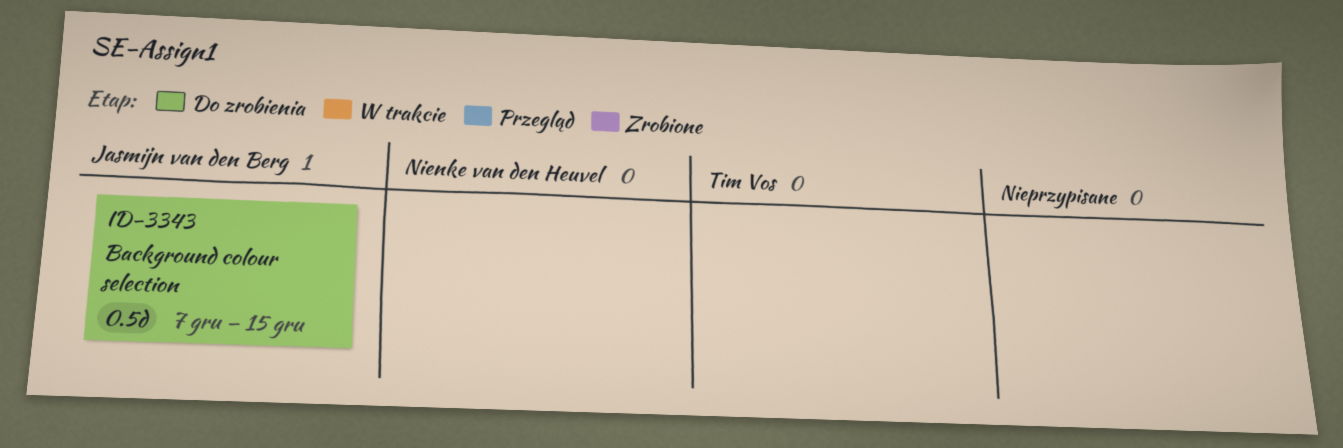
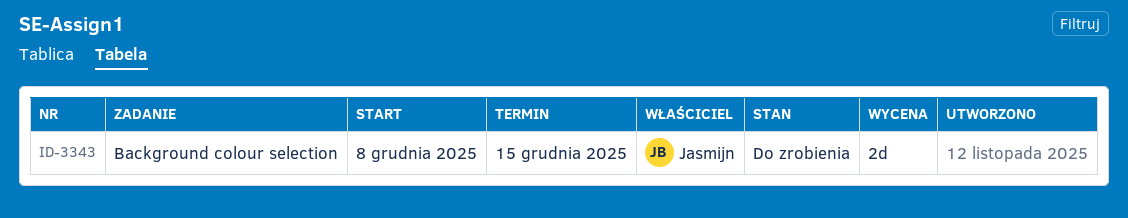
ID-3343, estimate: 0.5d -> 2d
ID-3343, start: Dec 7 -> Dec 8

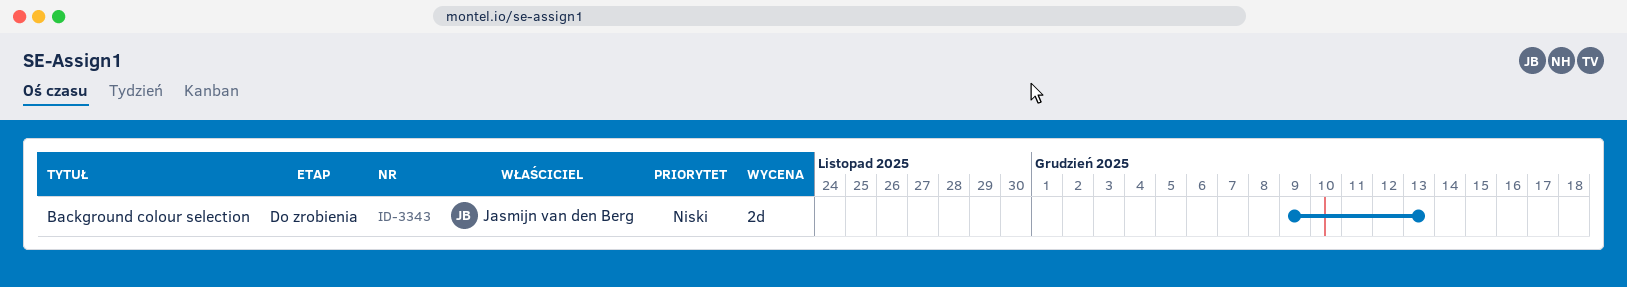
ID-3343, start: Dec 8 -> Dec 9
ID-3343, due: Dec 15 -> Dec 13

